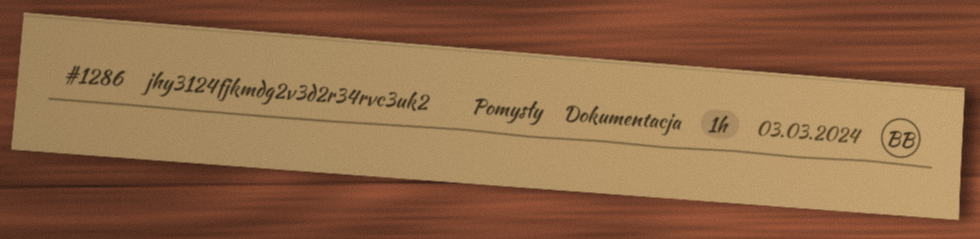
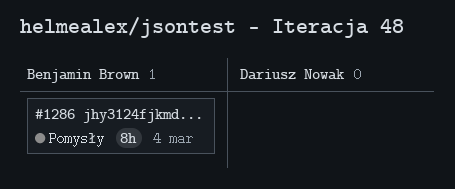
#1286, estimate: 1h -> 8h
#1286, due: Mar 3 -> Mar 4

